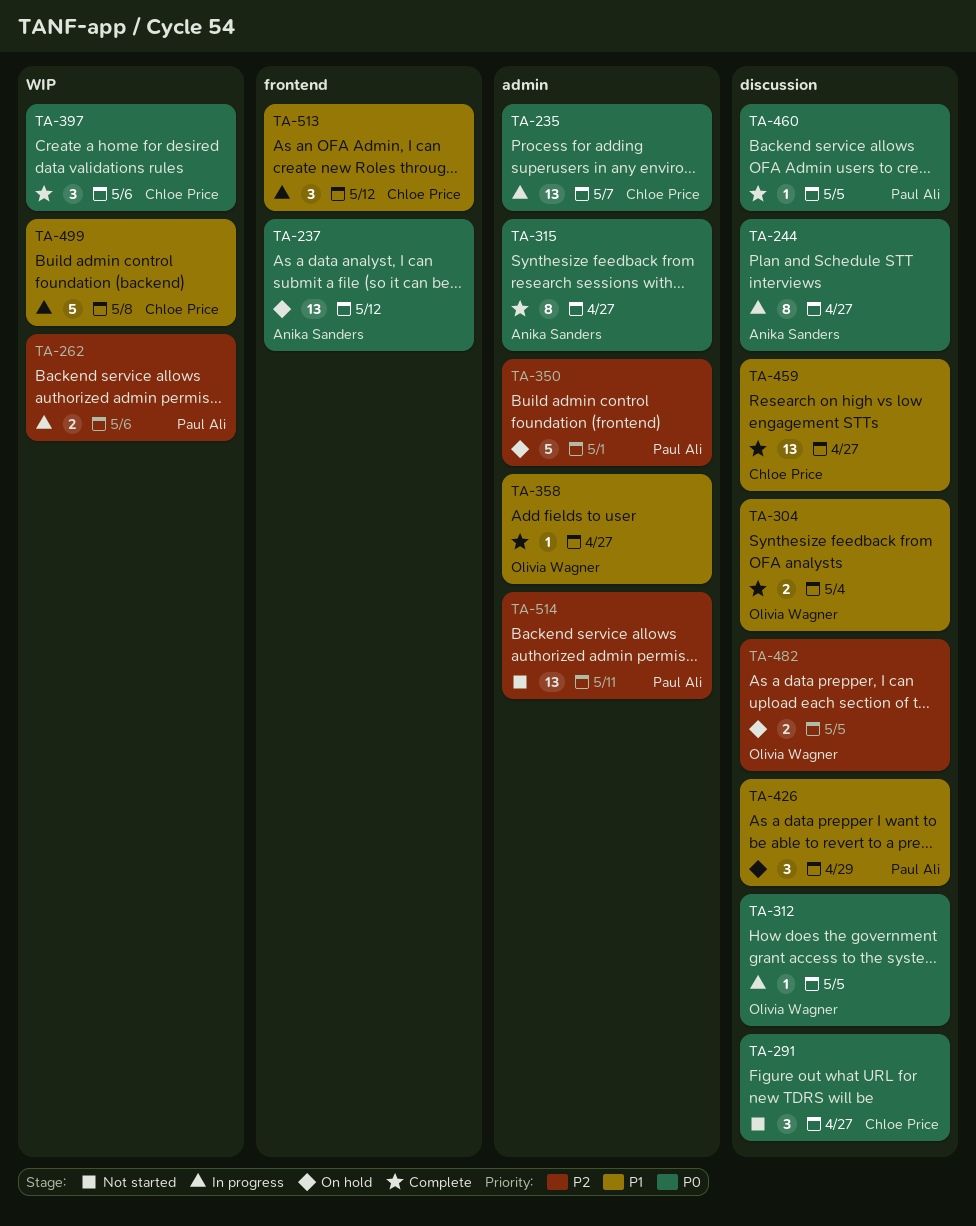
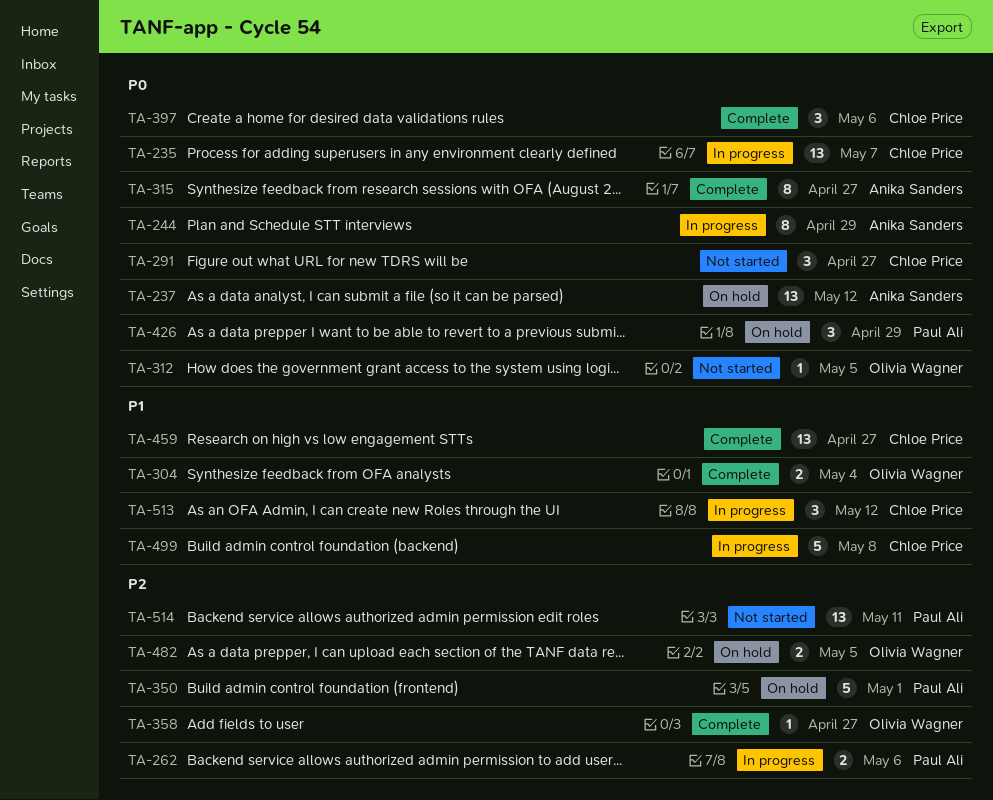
TA-244, due: Apr 27 -> Apr 29
TA-312, status: In progress -> Not started
TA-358, priority: P1 -> P2
TA-426, priority: P1 -> P0
TA-460: present -> none

